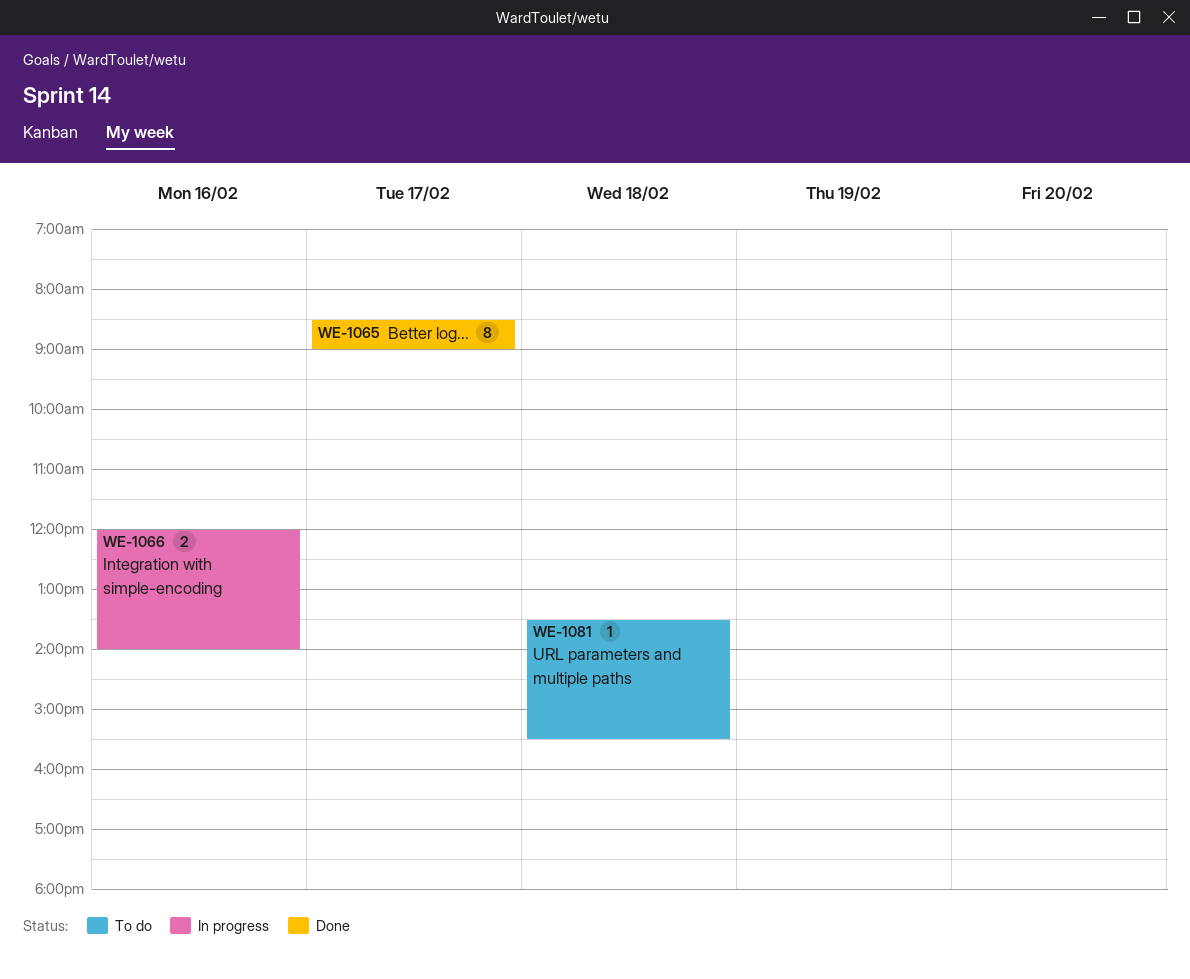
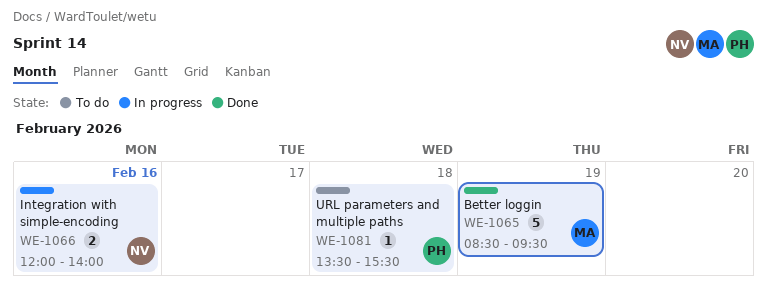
WE-1065, estimate: 8 -> 5
WE-1065, day: Feb 17 -> Feb 19
WE-1065, ends: 09:00 -> 09:30

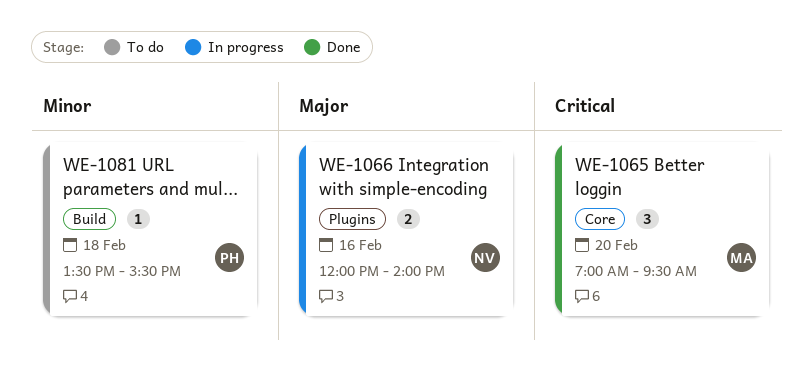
WE-1065, estimate: 5 -> 3
WE-1065, day: Feb 19 -> Feb 20
WE-1065, begins: 08:30 -> 07:00

